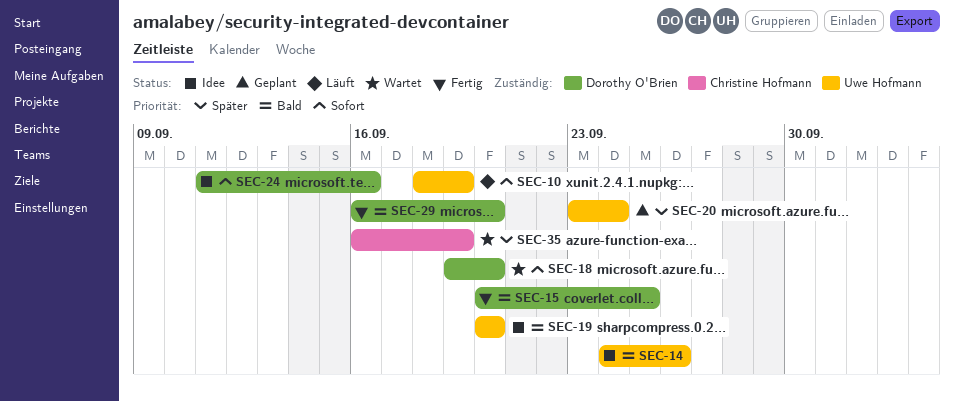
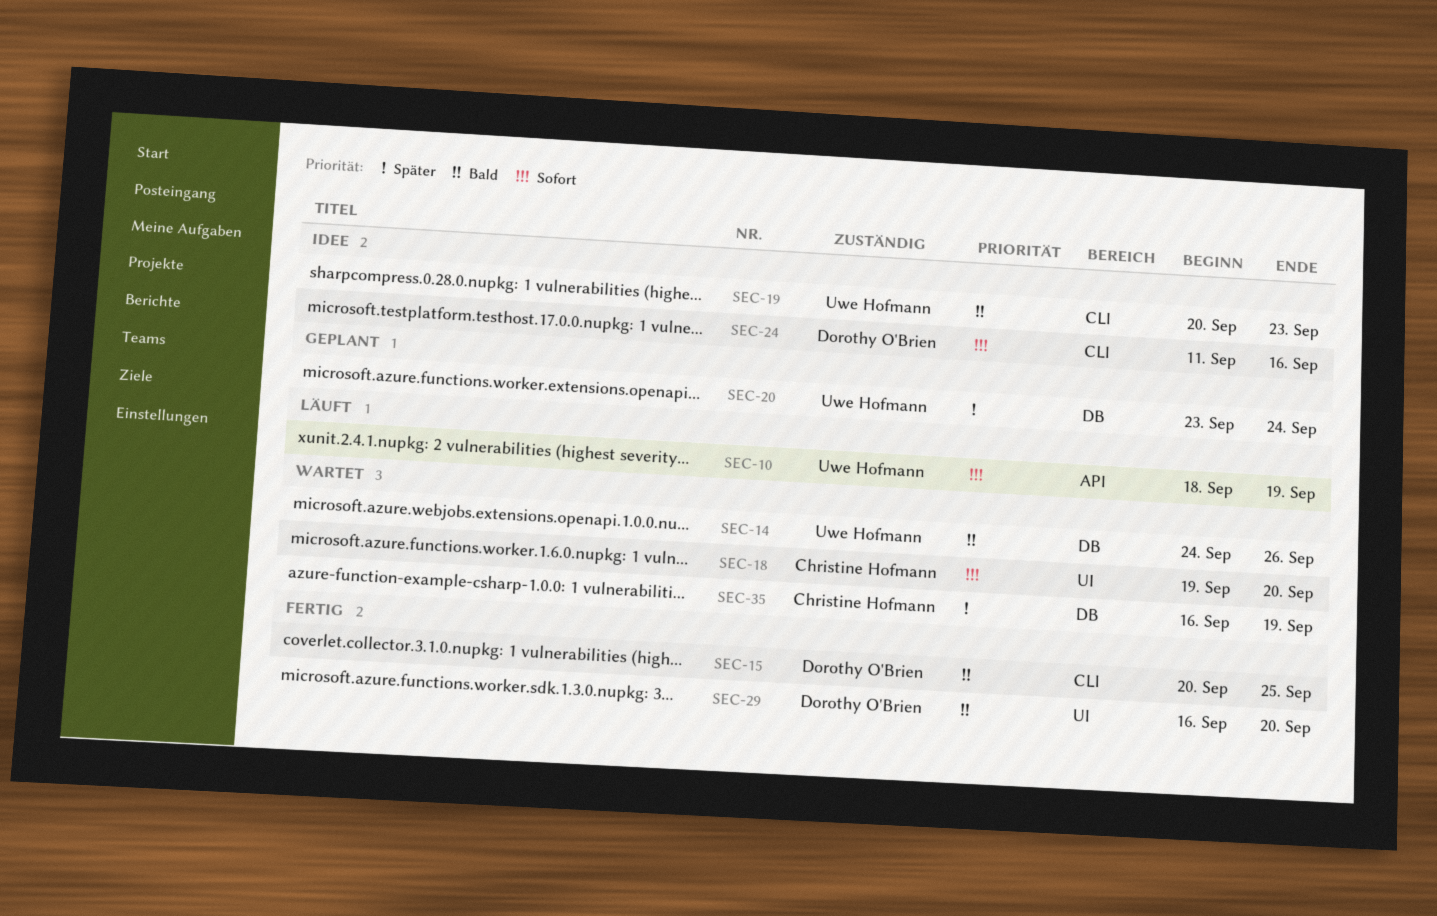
SEC-14, status: Idee -> Wartet
SEC-18, owner: Dorothy O'Brien -> Christine Hofmann
SEC-19, due: Sep 20 -> Sep 23

